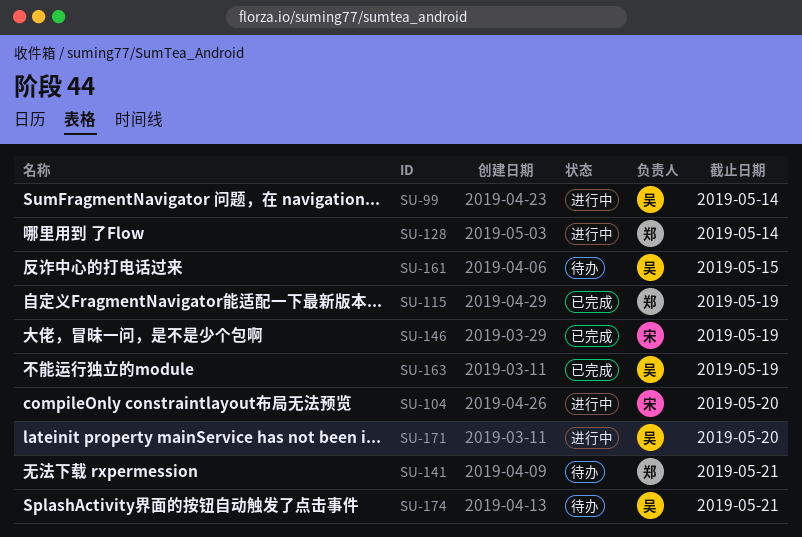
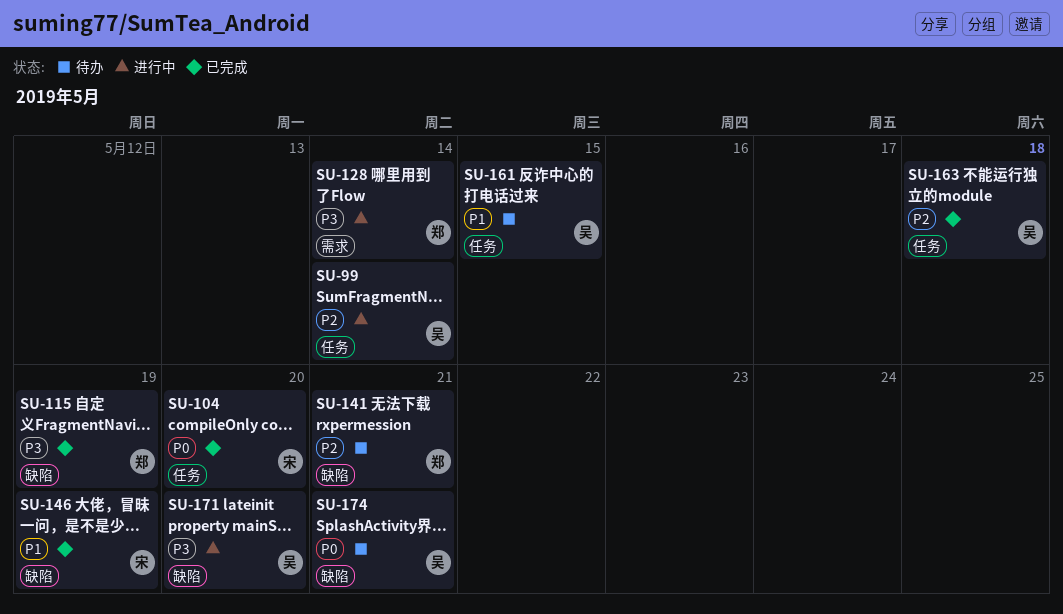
SU-104, status: 进行中 -> 已完成
SU-163, due: May 19 -> May 18

